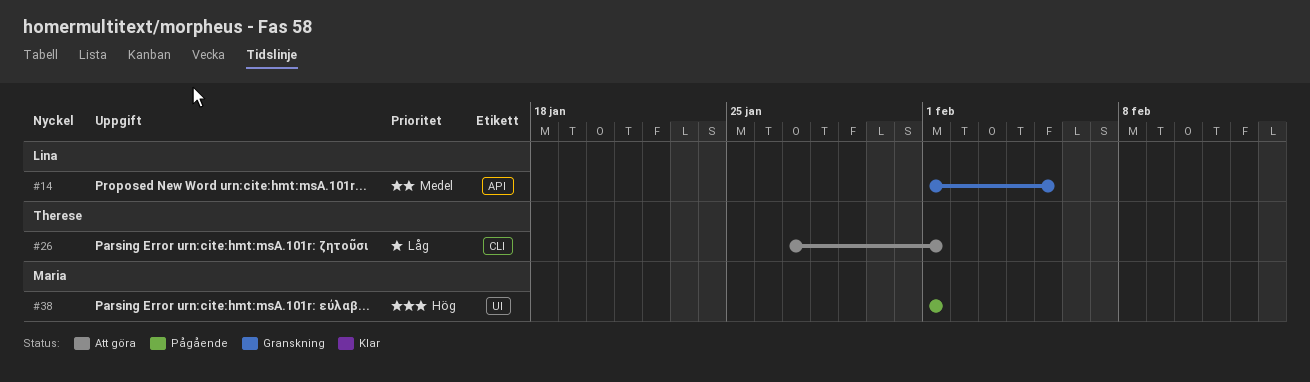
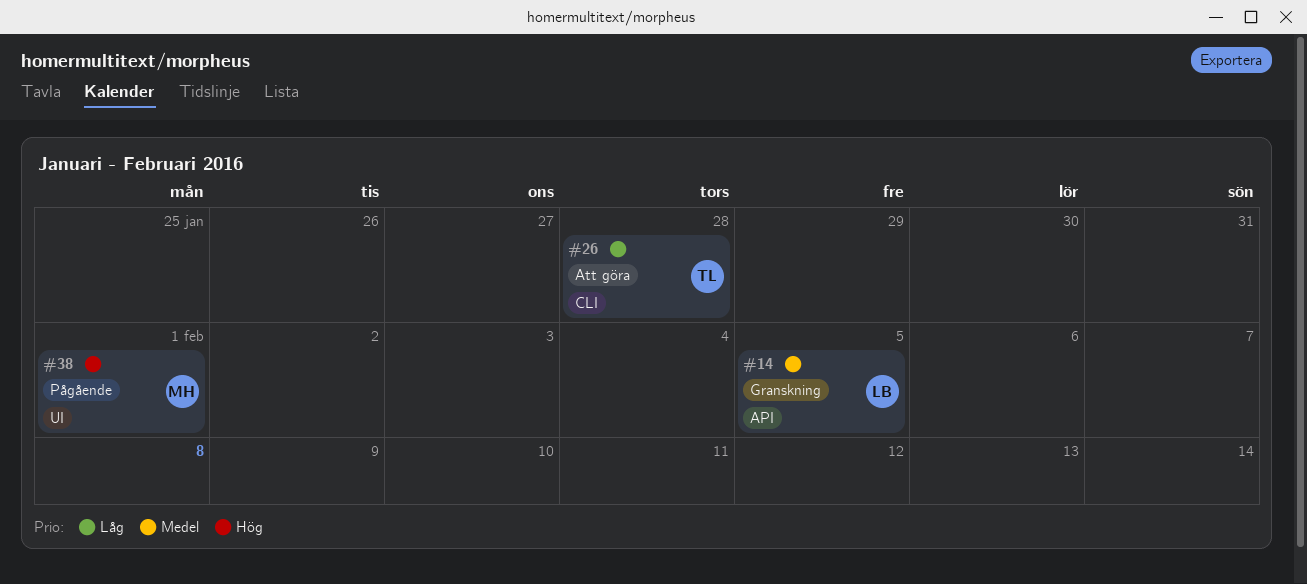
#26, due: Feb 1 -> Jan 28

